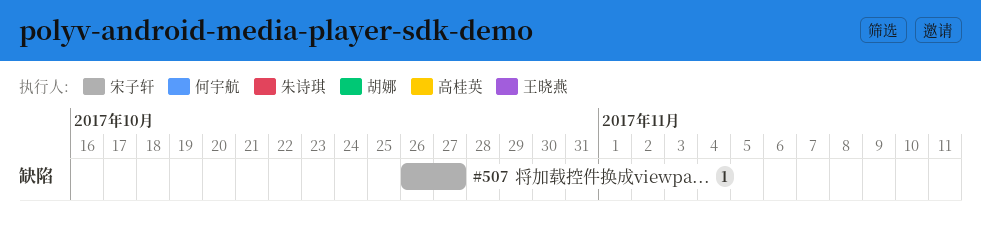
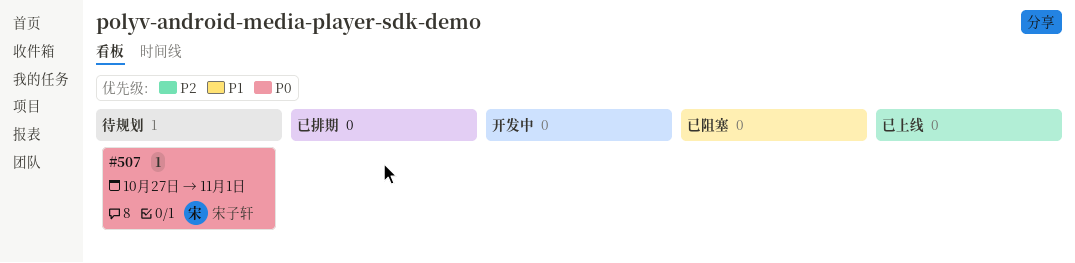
#507, start: Oct 26 -> Oct 27
#507, due: Oct 27 -> Nov 1

